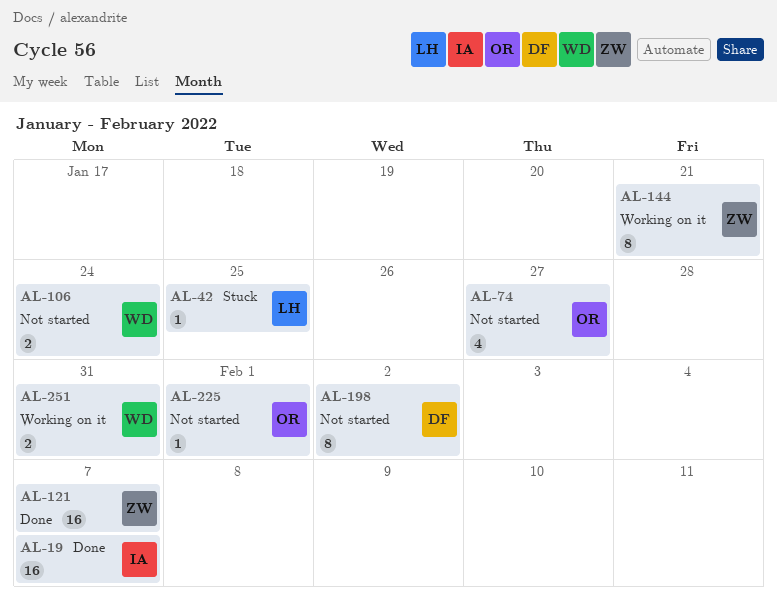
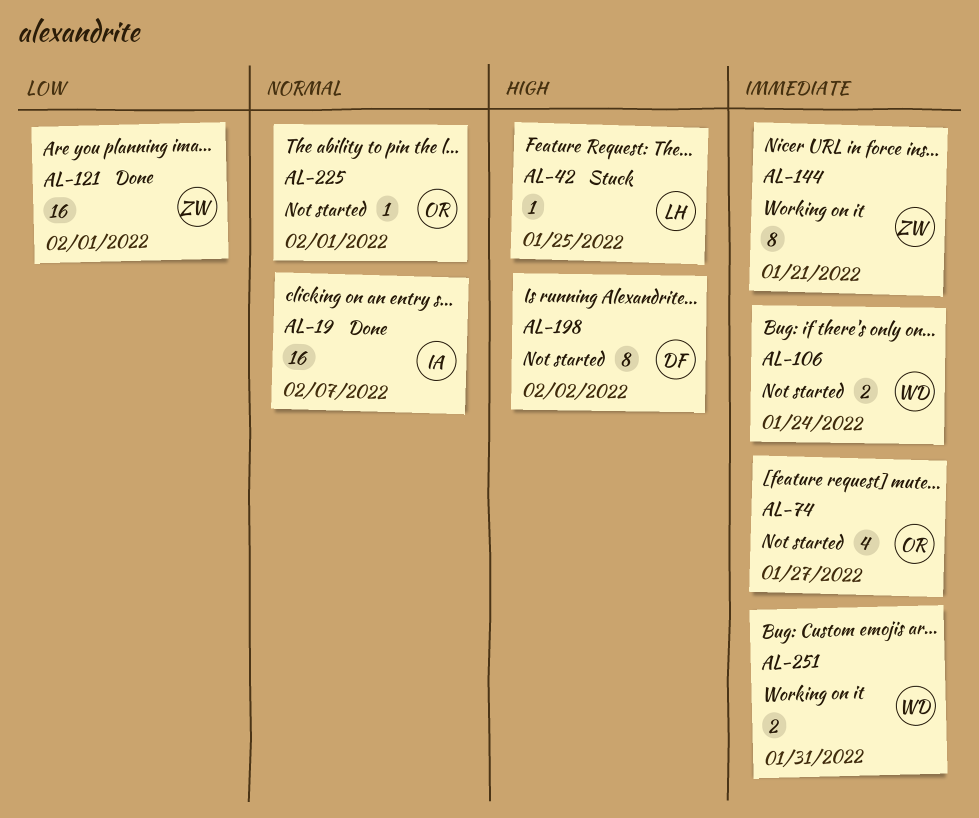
AL-121, due: Feb 7 -> Feb 1

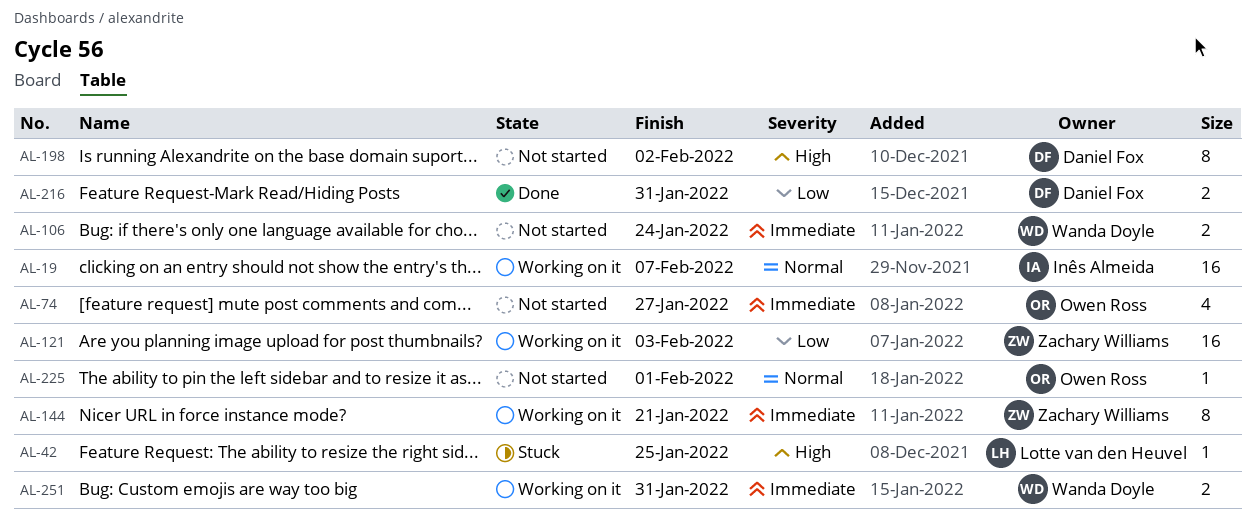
AL-19, status: Done -> Working on it
AL-121, status: Done -> Working on it
AL-121, due: Feb 1 -> Feb 3
AL-216: none -> present

